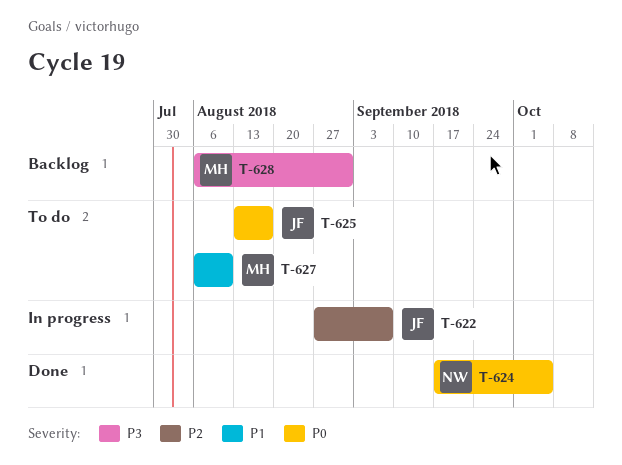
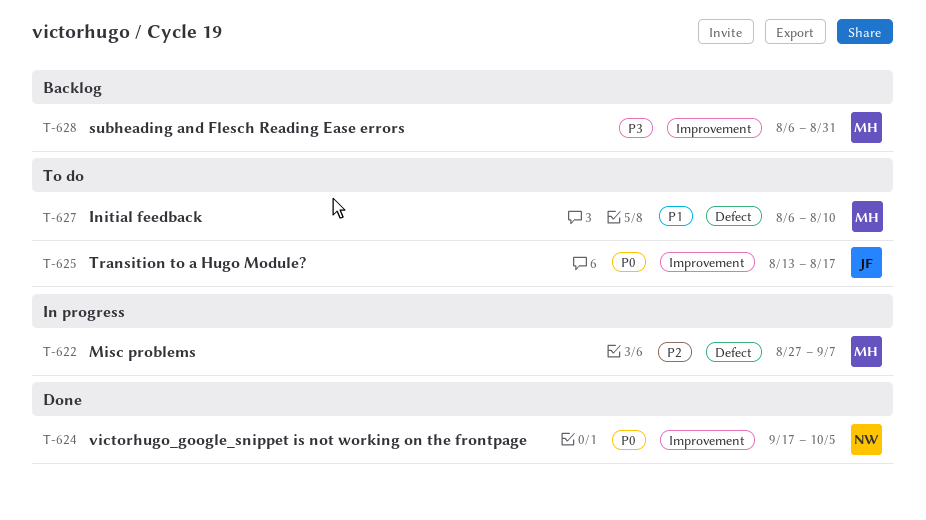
T-622, owner: JF -> MH

